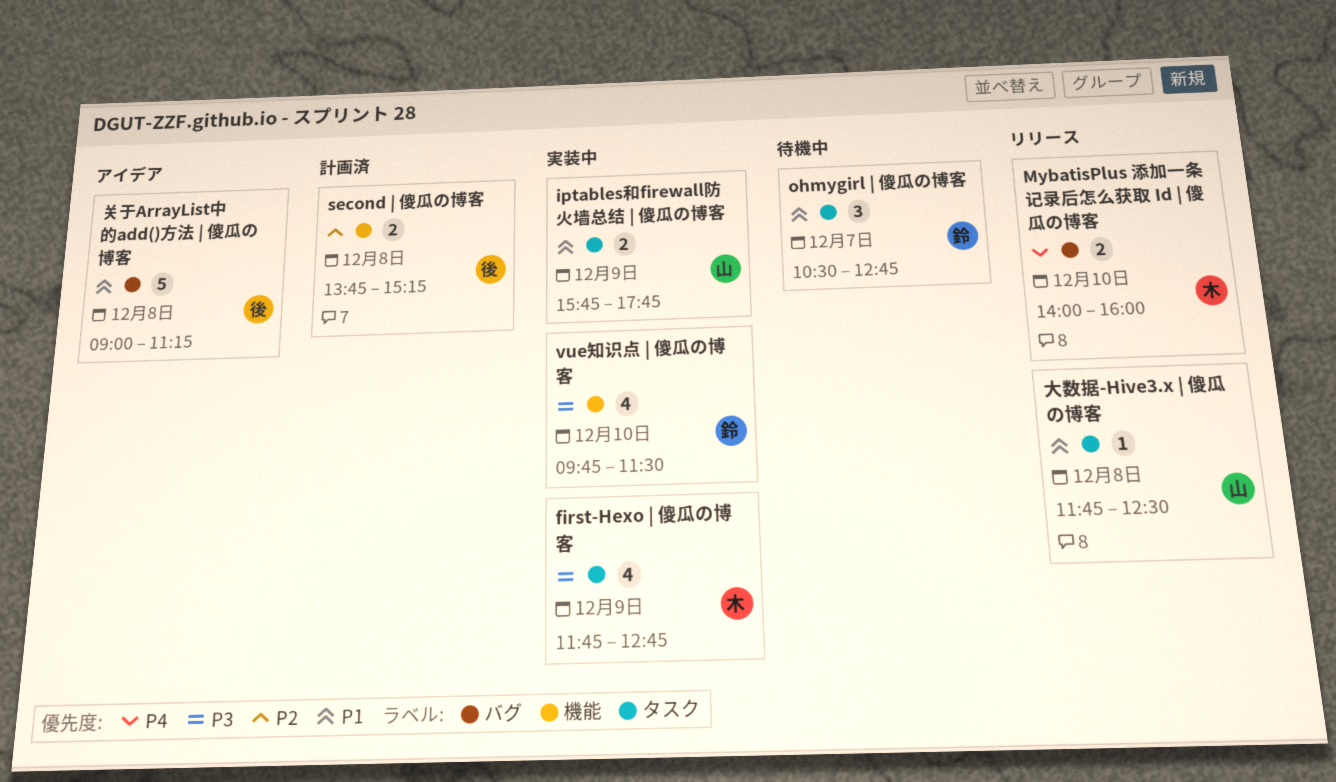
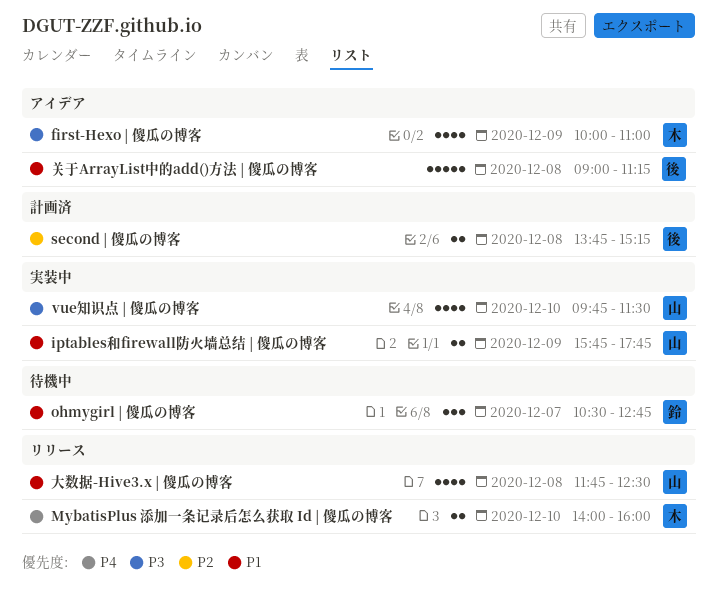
first-Hexo | 傻瓜の博客, status: 実装中 -> アイデア
first-Hexo | 傻瓜の博客, begins: 11:45 -> 10:00
first-Hexo | 傻瓜の博客, ends: 12:45 -> 11:00
vue知识点 | 傻瓜の博客, owner: 鈴 -> 山
大数据-Hive3.x | 傻瓜の博客, estimate: 1 -> 4

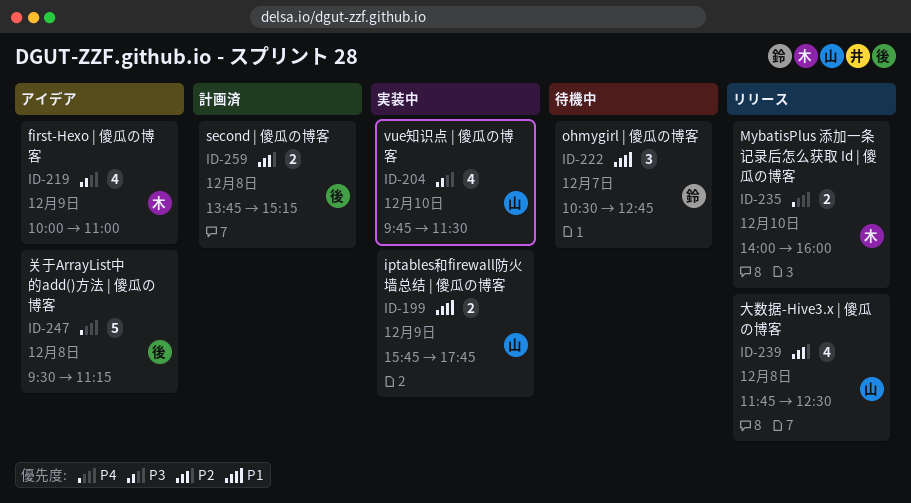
关于ArrayList中的add()方法 | 傻瓜の博客, priority: P1 -> P4
关于ArrayList中的add()方法 | 傻瓜の博客, begins: 09:00 -> 09:30
大数据-Hive3.x | 傻瓜の博客, priority: P1 -> P2

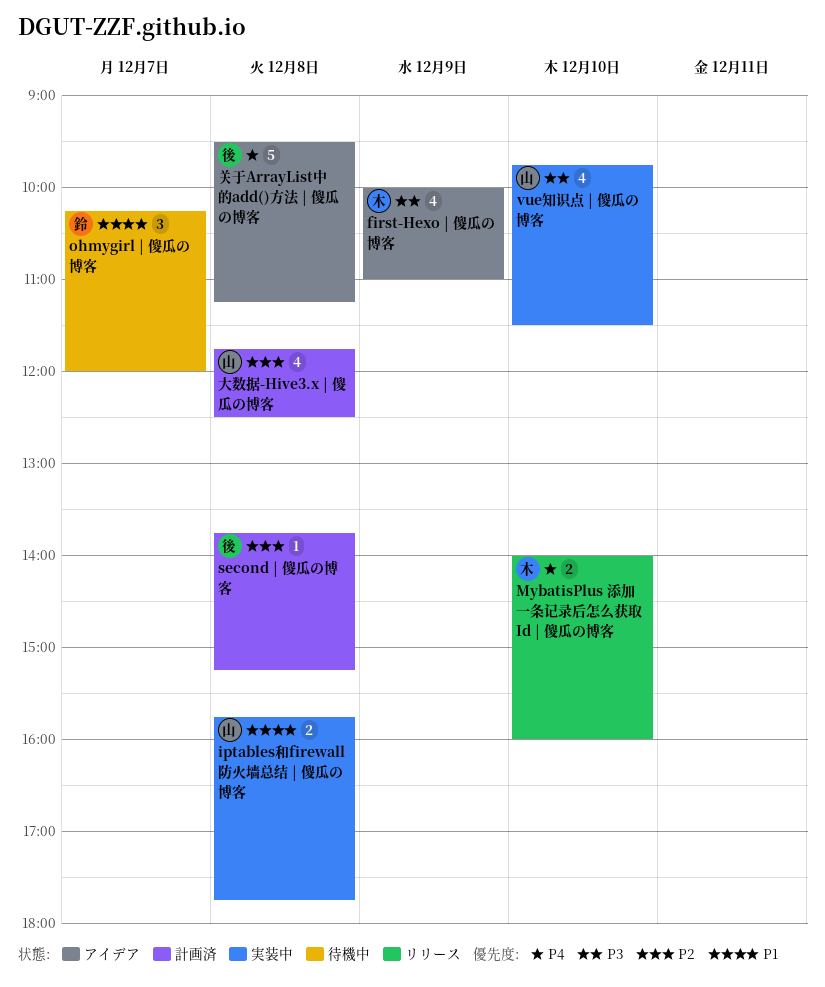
iptables和firewall防火墙总结 | 傻瓜の博客, day: Dec 9 -> Dec 8
ohmygirl | 傻瓜の博客, begins: 10:30 -> 10:15
ohmygirl | 傻瓜の博客, ends: 12:45 -> 12:00
second | 傻瓜の博客, estimate: 2 -> 1
大数据-Hive3.x | 傻瓜の博客, status: リリース -> 計画済

